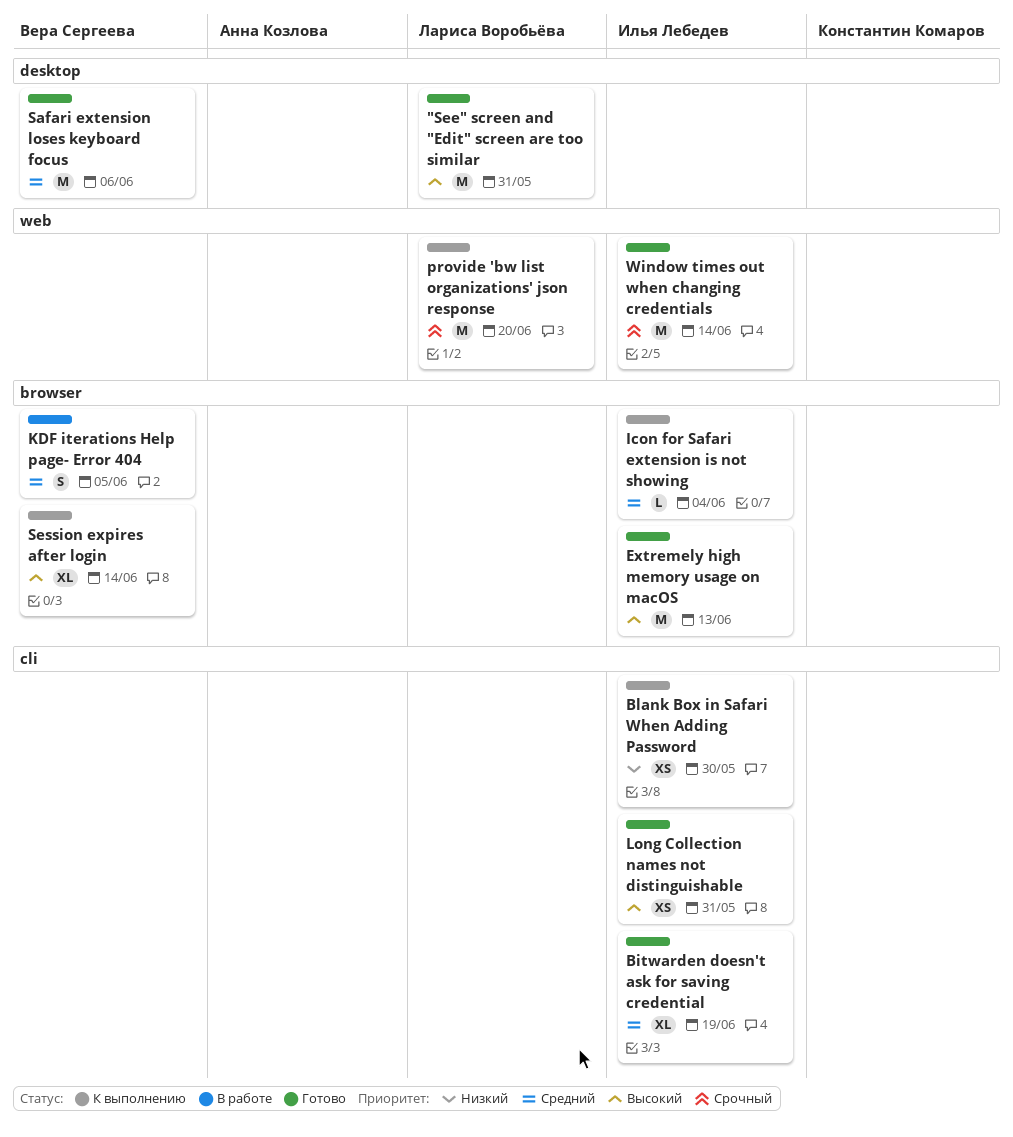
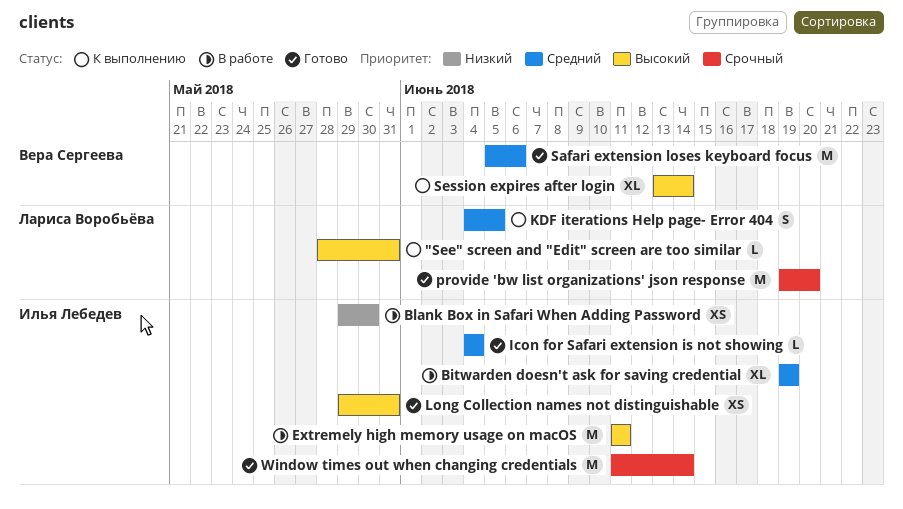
"See" screen and "Edit" screen are too similar, status: Готово -> К выполнению
"See" screen and "Edit" screen are too similar, estimate: M -> L
Bitwarden doesn't ask for saving credential, status: Готово -> В работе
Blank Box in Safari When Adding Password, status: К выполнению -> В работе
Extremely high memory usage on macOS, status: Готово -> В работе
Extremely high memory usage on macOS, due: Jun 13 -> Jun 11
Icon for Safari extension is not showing, status: К выполнению -> Готово
KDF iterations Help page- Error 404, status: В работе -> К выполнению
KDF iterations Help page- Error 404, owner: Вера Сергеева -> Лариса Воробьёва
provide 'bw list organizations' json response, status: К выполнению -> Готово

